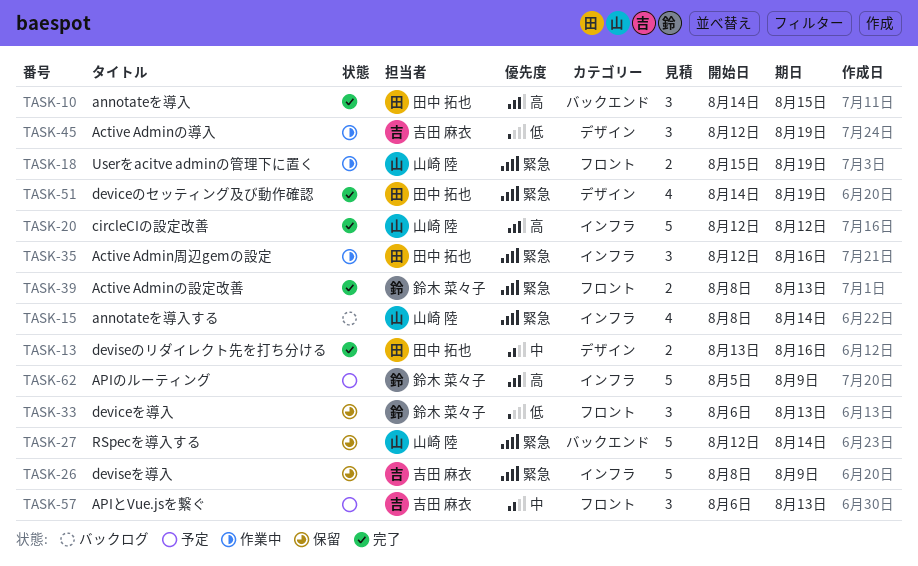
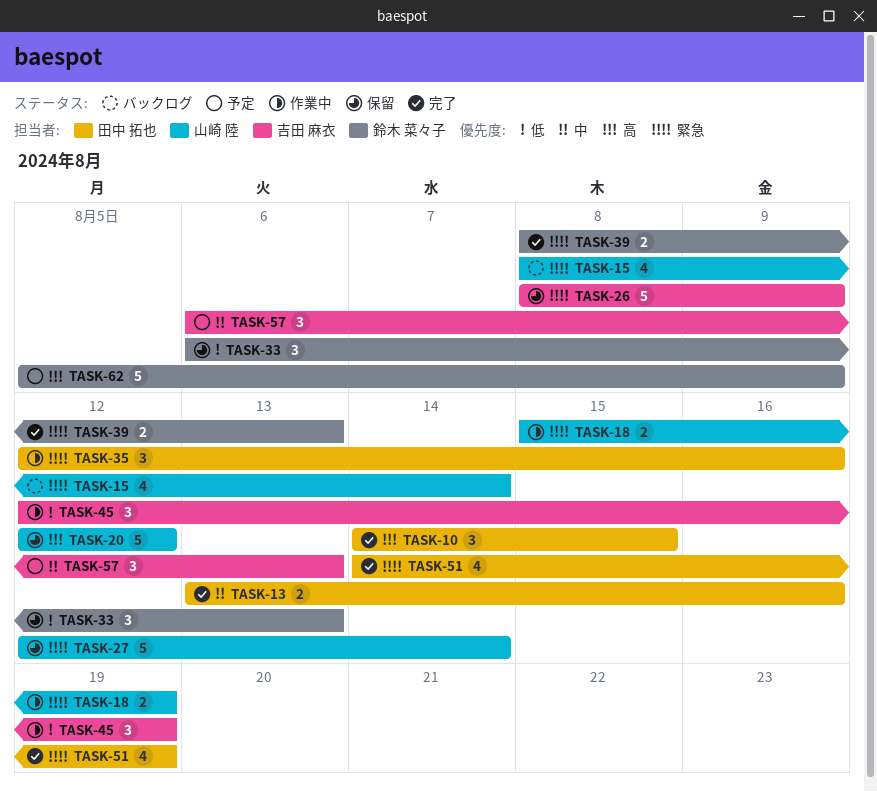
TASK-20, status: 完了 -> 保留

